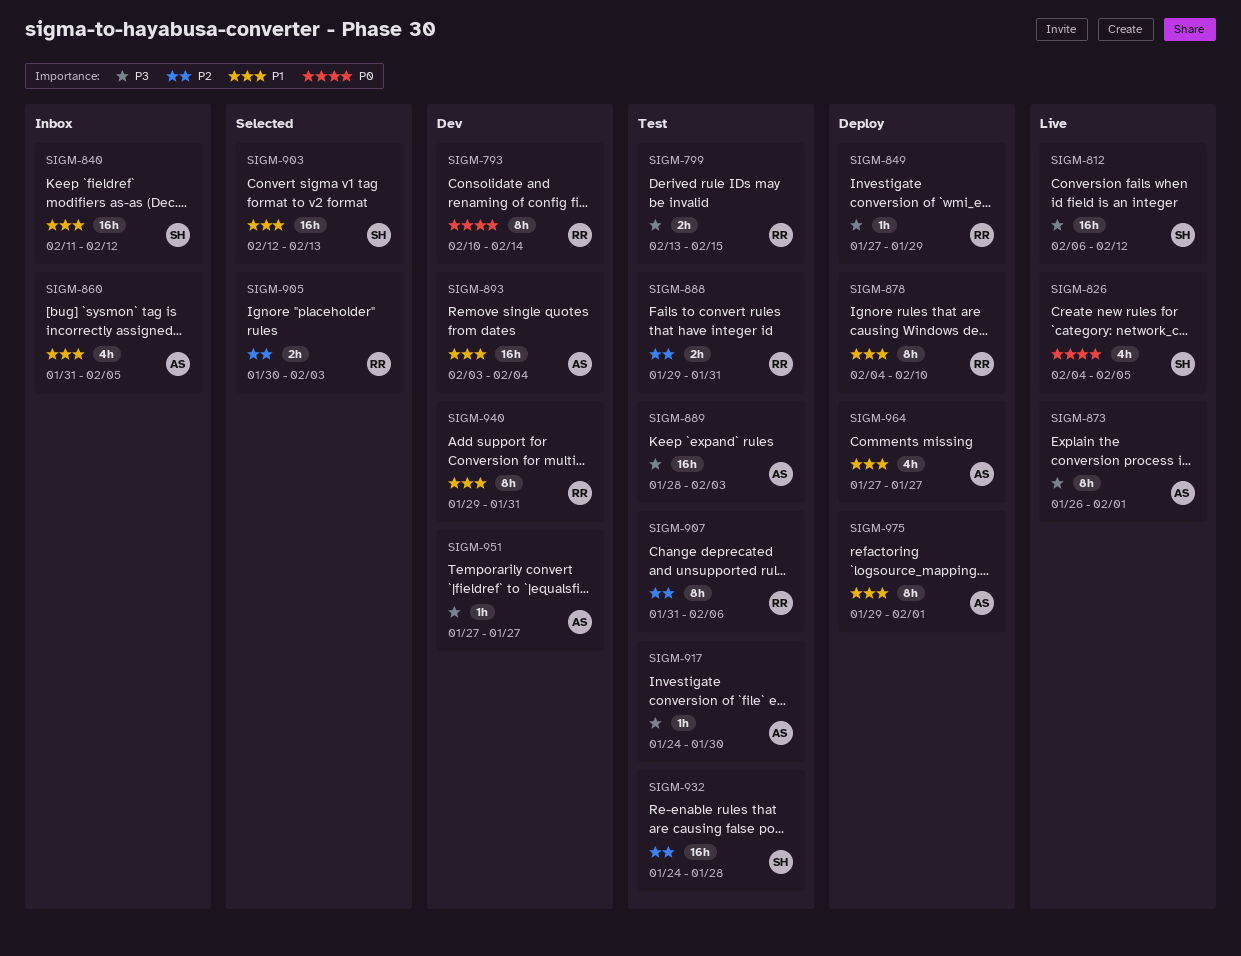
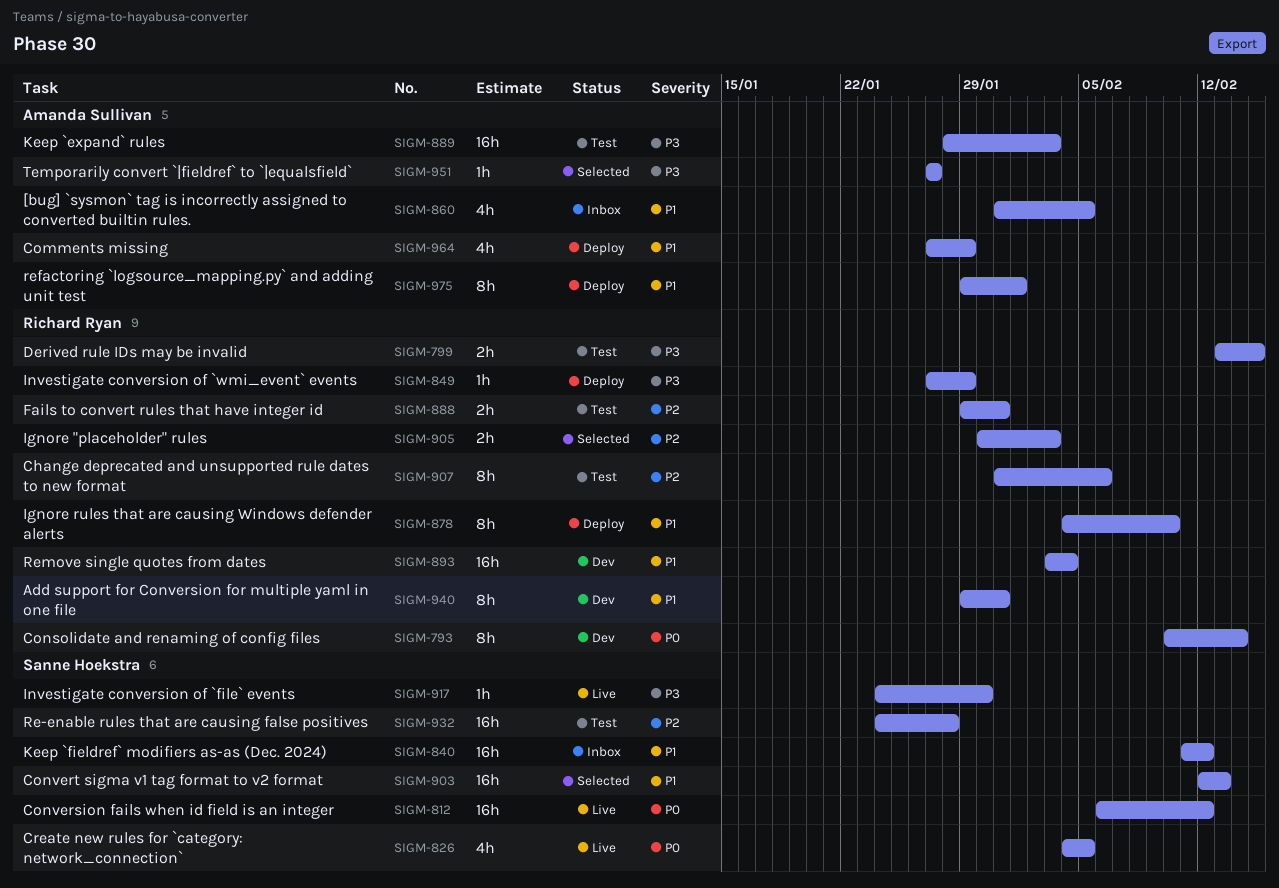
SIGM-812, priority: P3 -> P0
SIGM-873: present -> none
SIGM-893, owner: Amanda Sullivan -> Richard Ryan
SIGM-917, status: Test -> Live
SIGM-917, owner: Amanda Sullivan -> Sanne Hoekstra
SIGM-951, status: Dev -> Selected
SIGM-964, due: Jan 27 -> Jan 29

